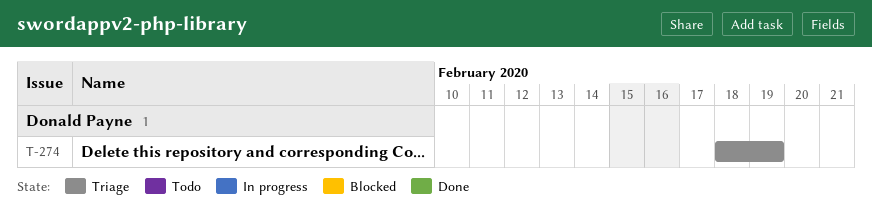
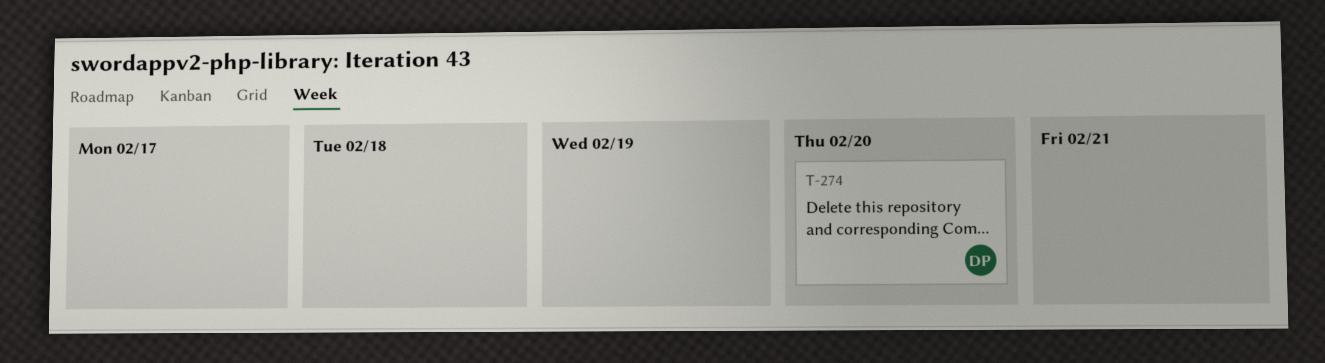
T-274, due: Feb 19 -> Feb 20

